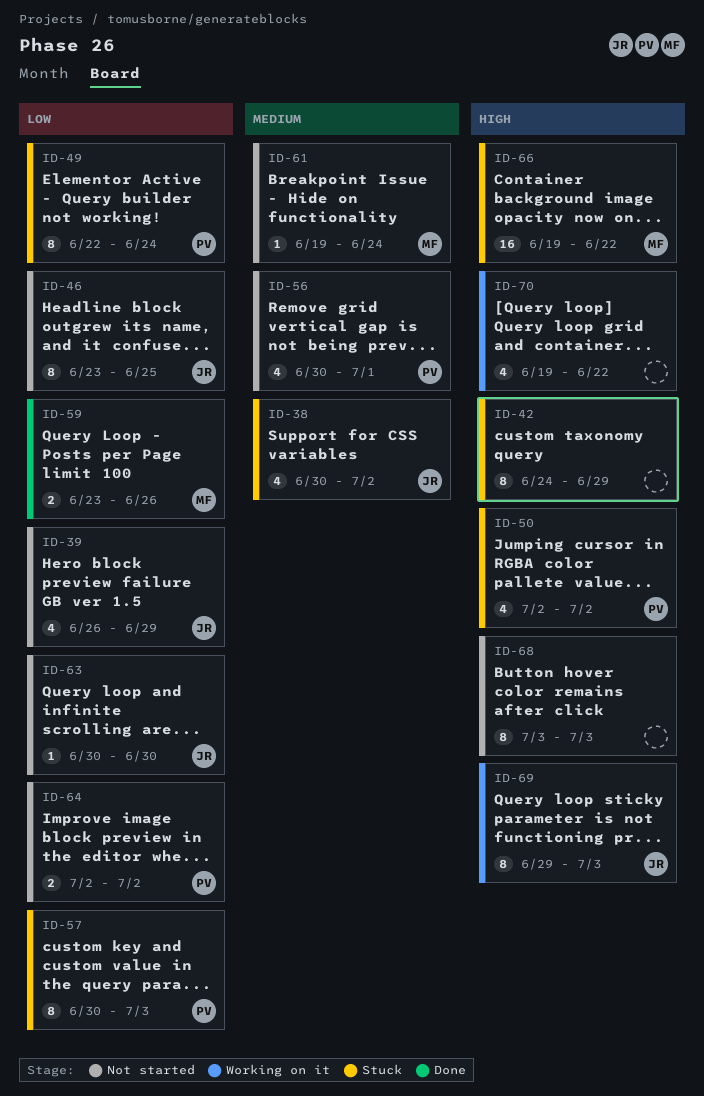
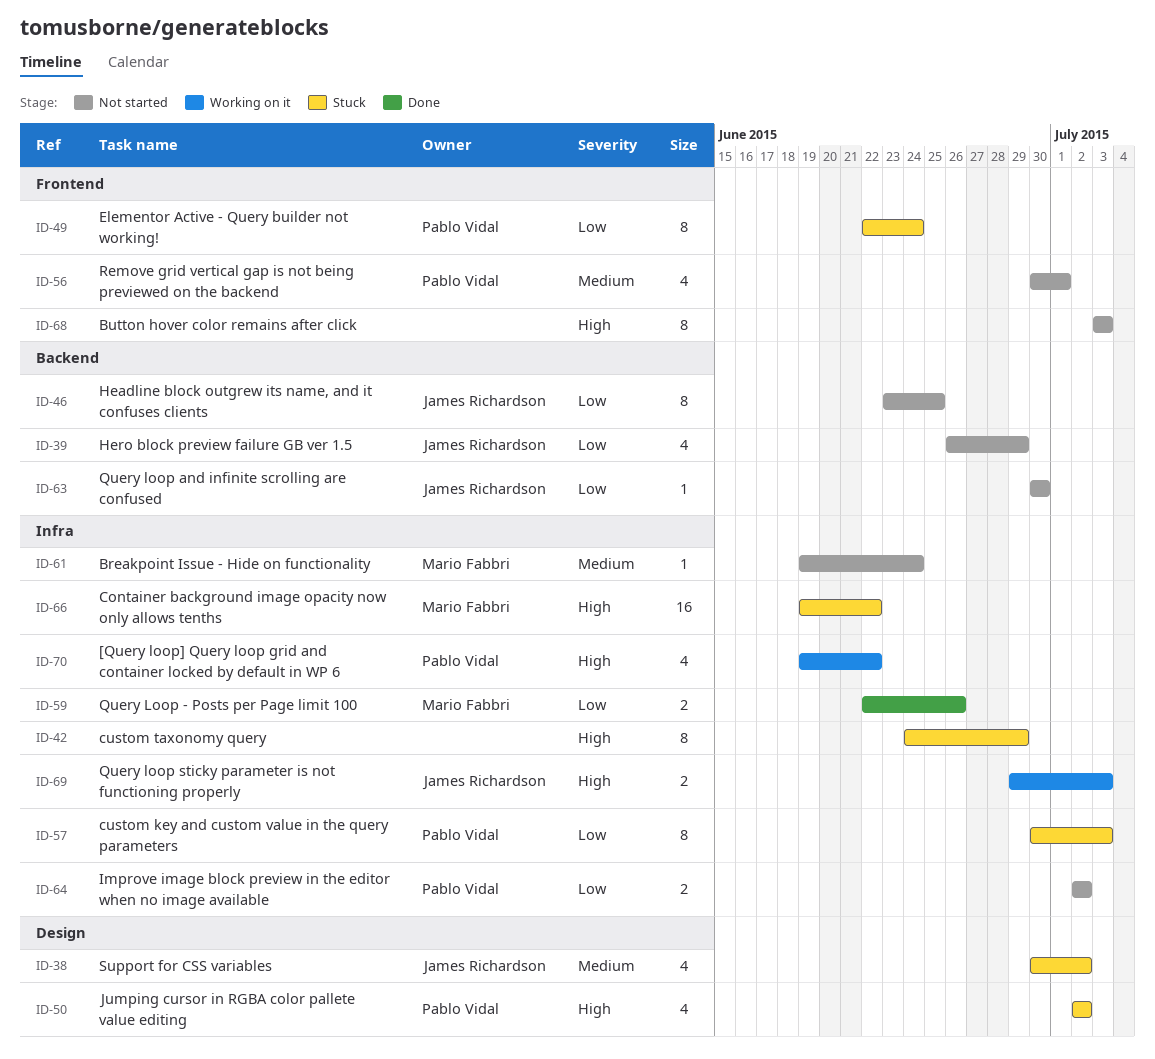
ID-59, start: Jun 23 -> Jun 22
ID-69, estimate: 8 -> 2
ID-70, owner: none -> Pablo Vidal

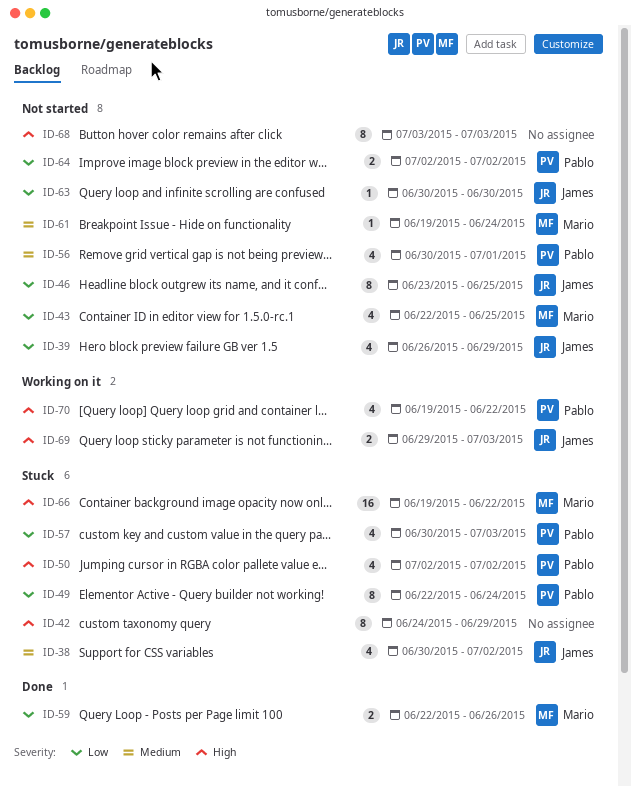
ID-43: none -> present
ID-57, estimate: 8 -> 4

